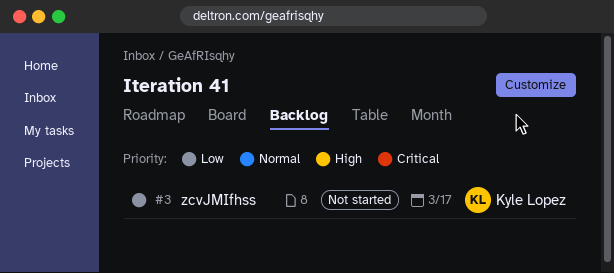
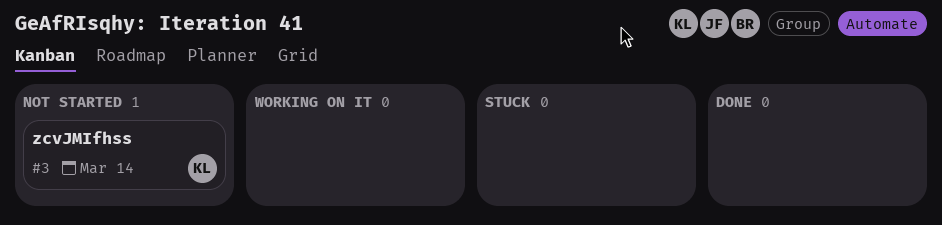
#3, due: Mar 17 -> Mar 14

